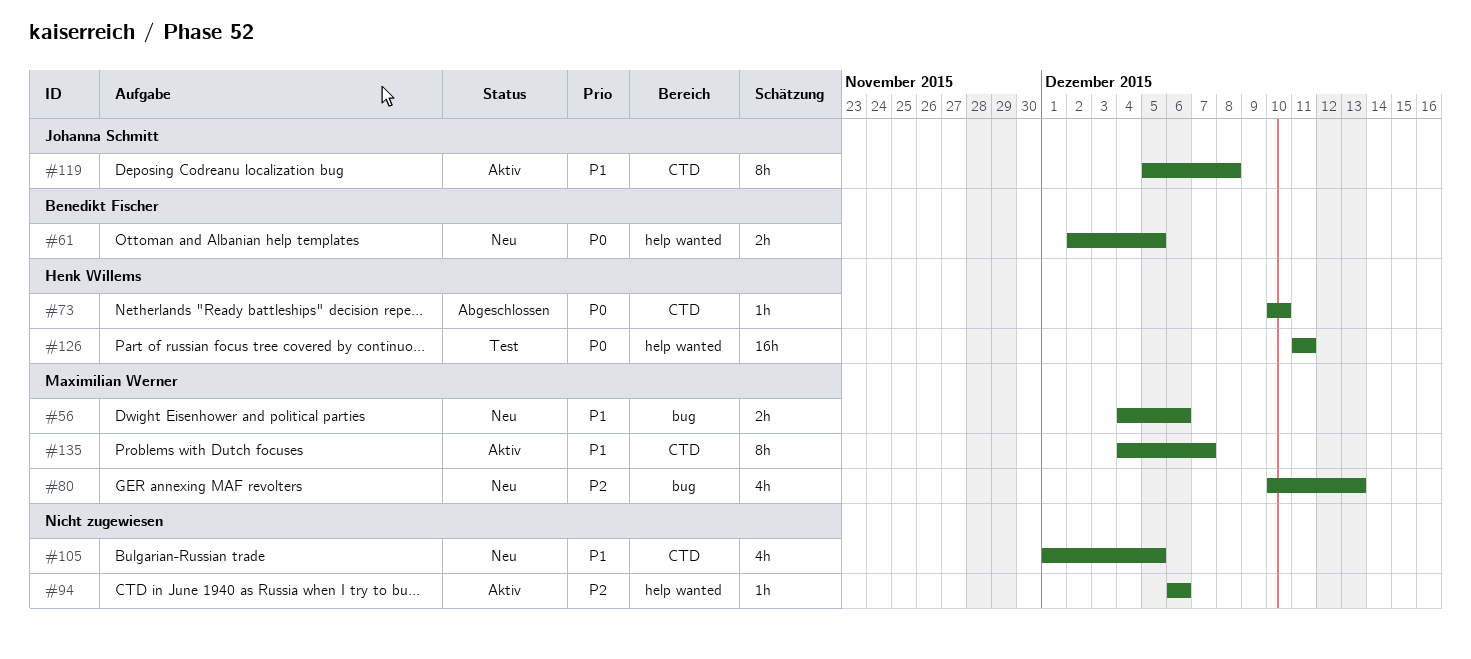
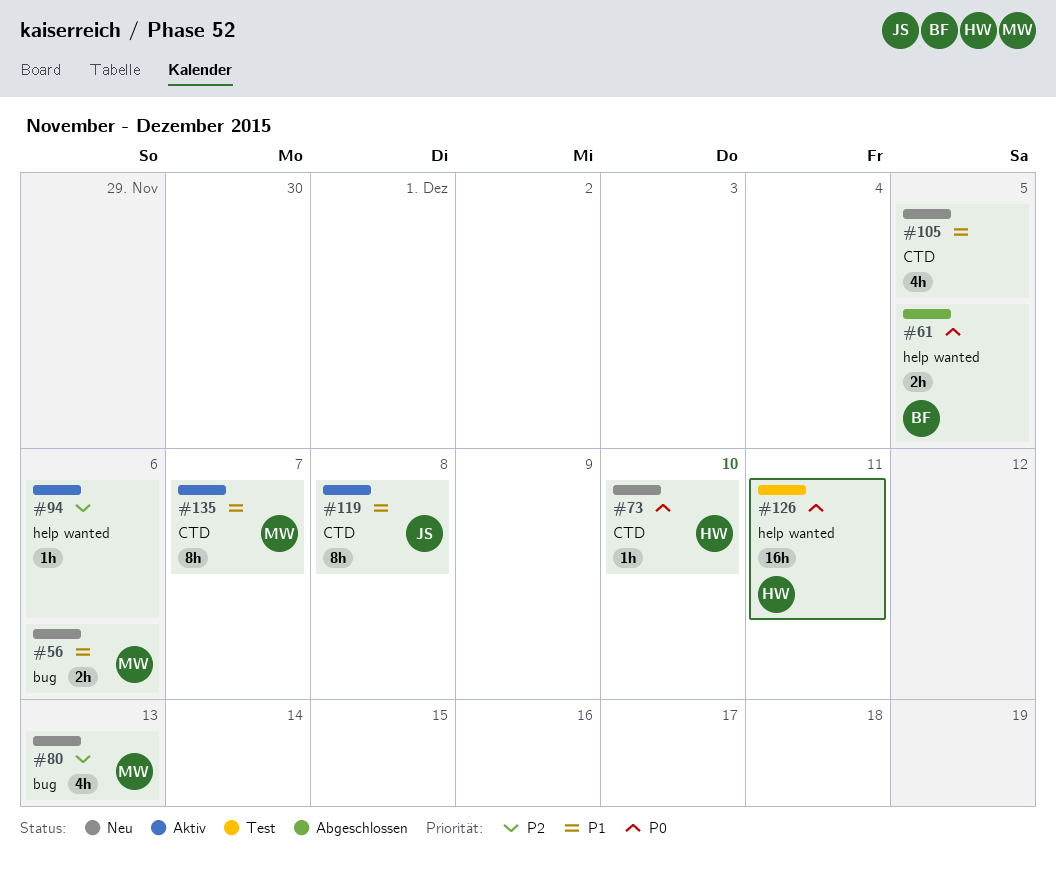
#61, status: Neu -> Abgeschlossen
#73, status: Abgeschlossen -> Neu

